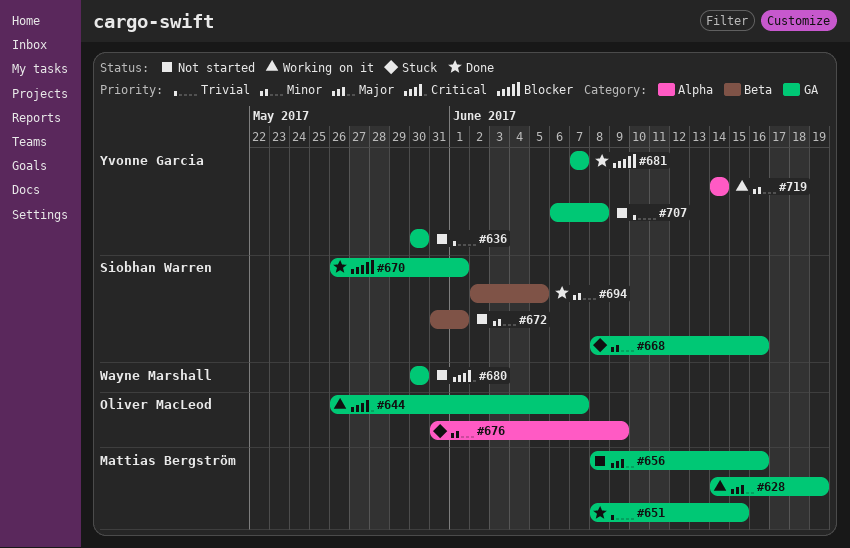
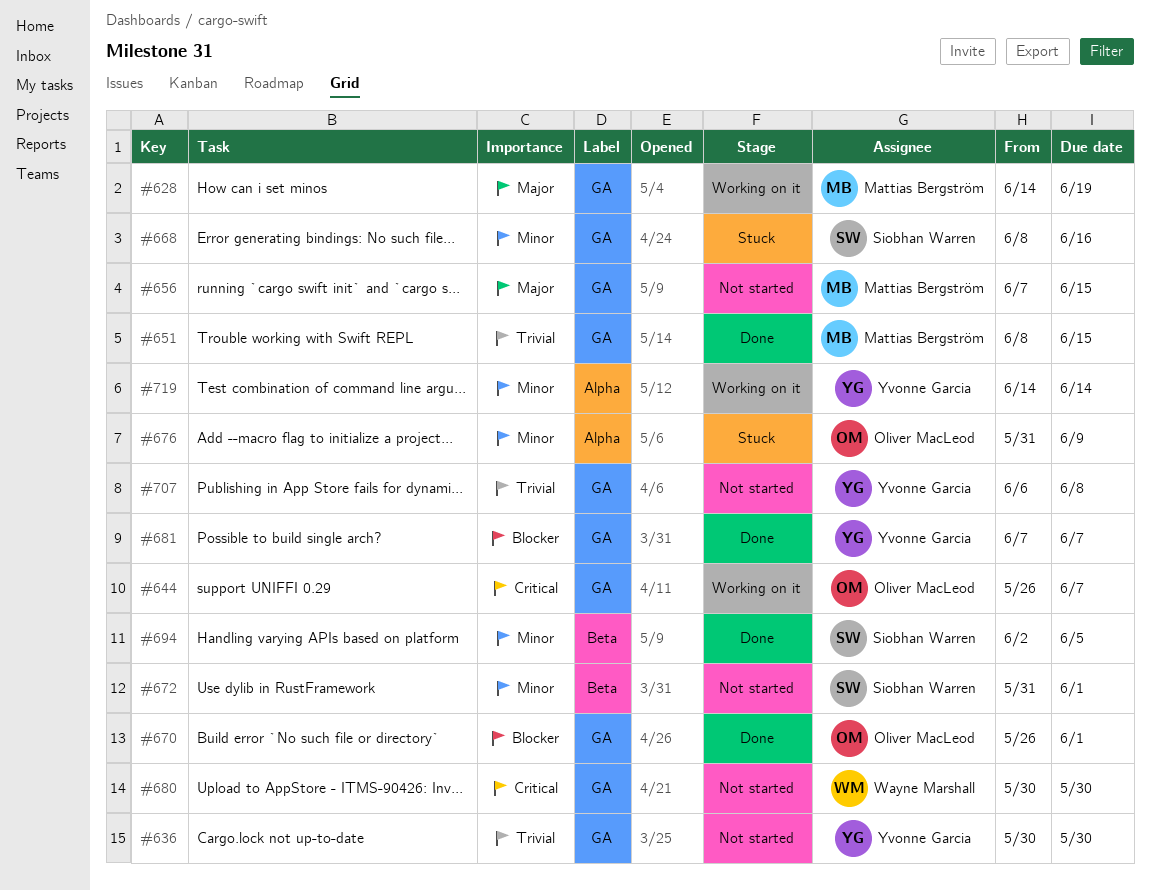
#656, start: Jun 8 -> Jun 7
#656, due: Jun 16 -> Jun 15
#670, owner: Siobhan Warren -> Oliver MacLeod

